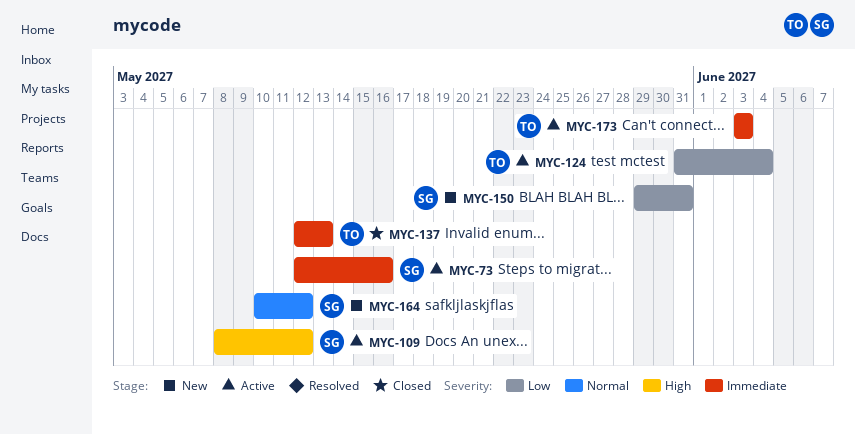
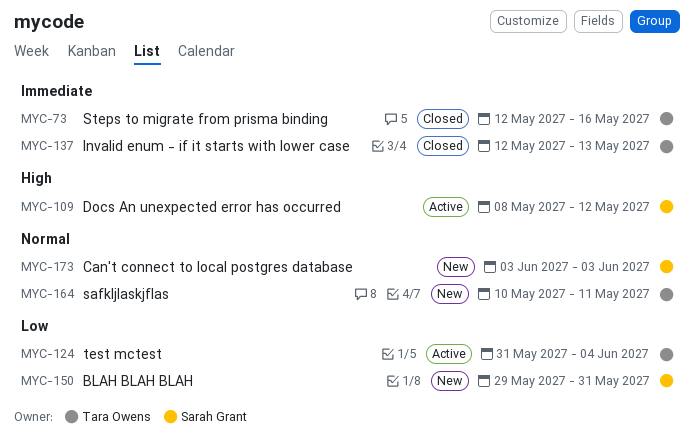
MYC-73, status: Active -> Closed
MYC-73, owner: Sarah Grant -> Tara Owens
MYC-164, owner: Sarah Grant -> Tara Owens
MYC-164, due: May 12 -> May 11
MYC-173, status: Active -> New
MYC-173, owner: Tara Owens -> Sarah Grant
MYC-173, priority: Immediate -> Normal

